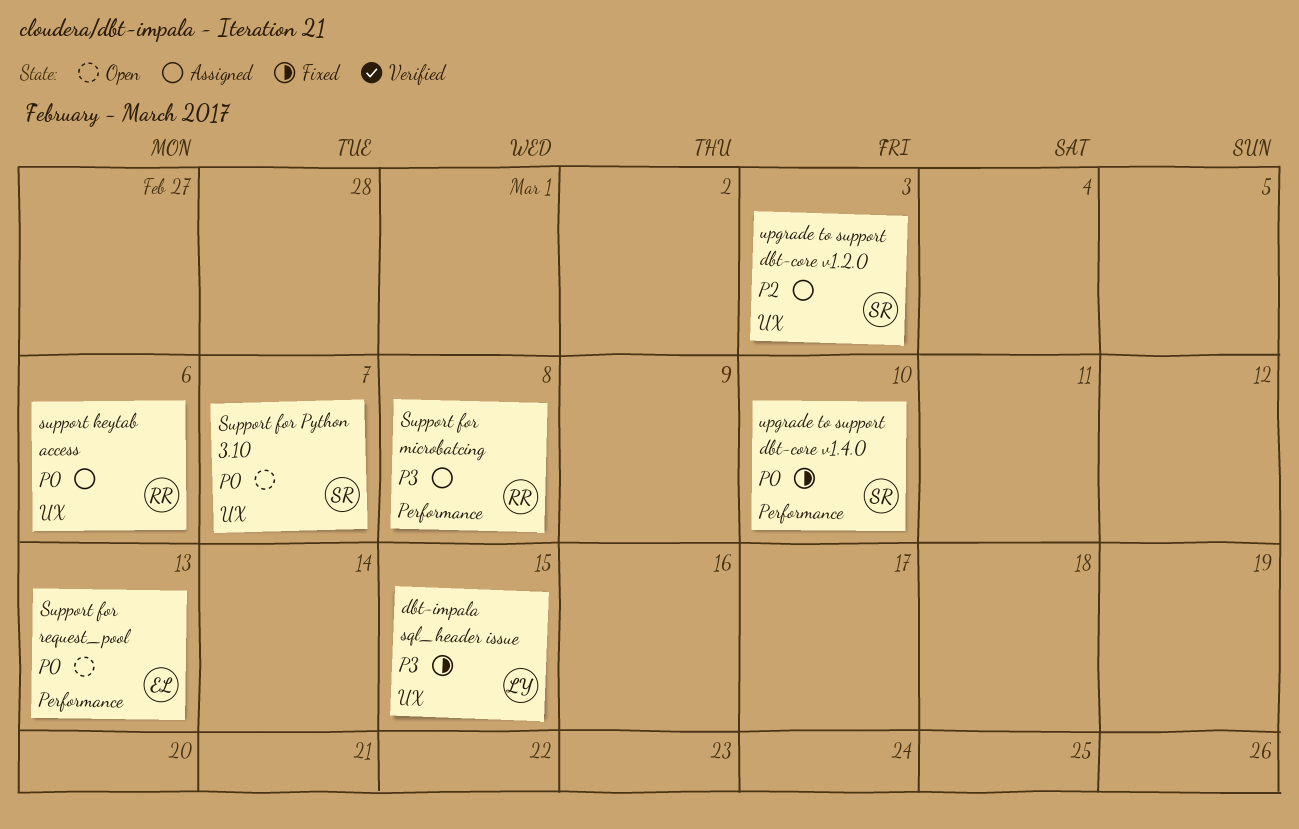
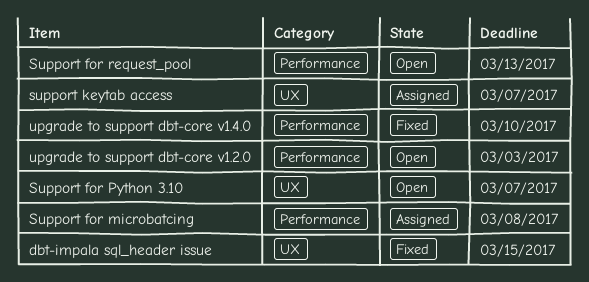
support keytab access, due: Mar 6 -> Mar 7
upgrade to support dbt-core v1.2.0, status: Assigned -> Open
upgrade to support dbt-core v1.2.0, label: UX -> Performance

